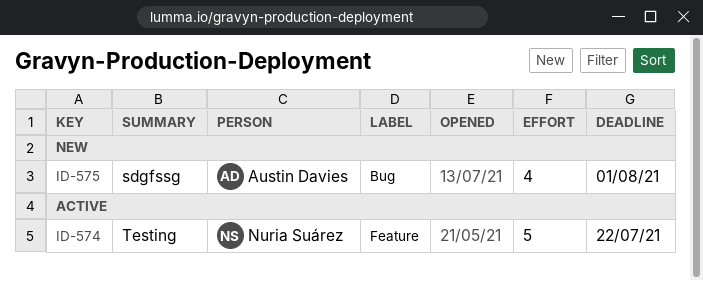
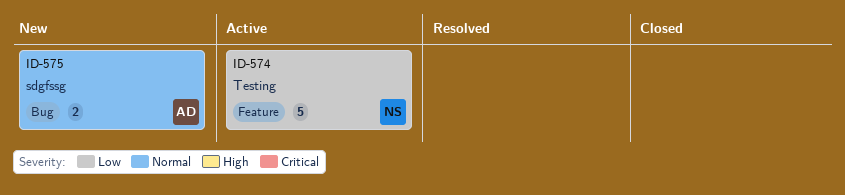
ID-575, estimate: 4 -> 2

